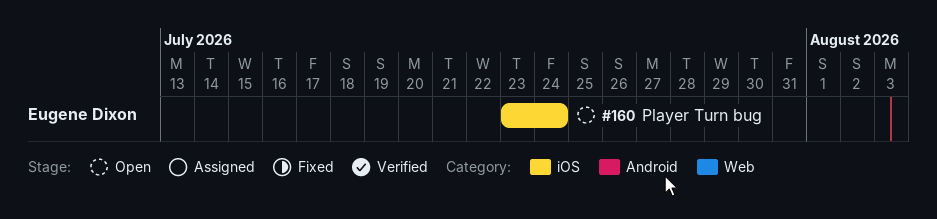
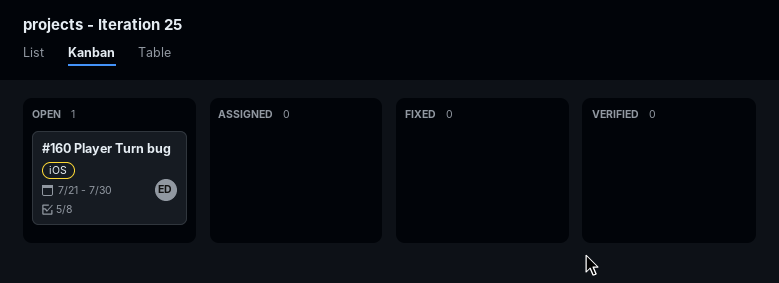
#160, start: Jul 23 -> Jul 21
#160, due: Jul 24 -> Jul 30

